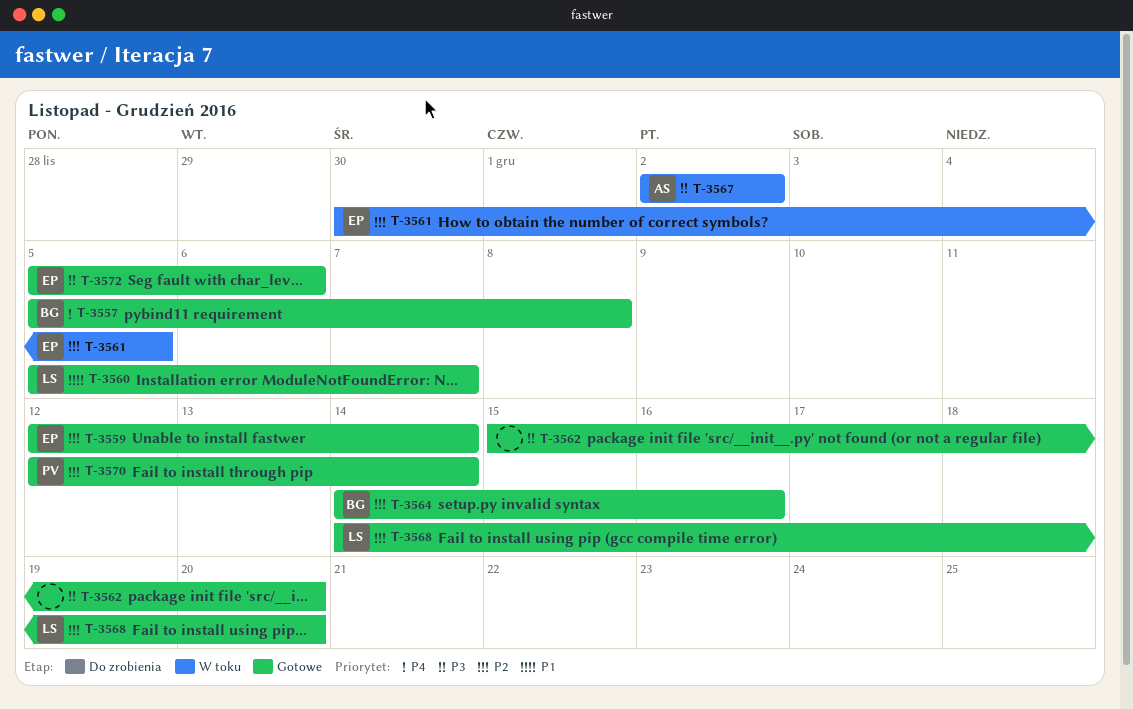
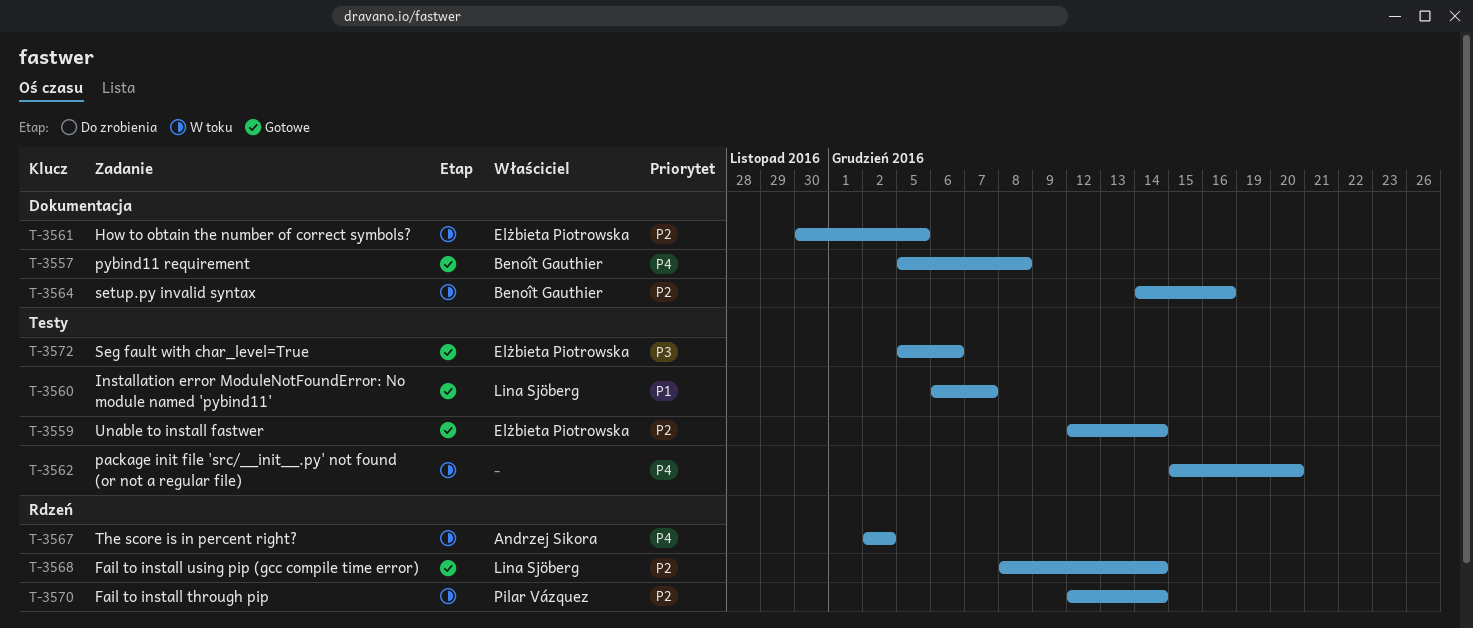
T-3560, start: Dec 5 -> Dec 6
T-3562, status: Gotowe -> W toku
T-3562, priority: P3 -> P4
T-3564, status: Gotowe -> W toku
T-3567, priority: P3 -> P4
T-3568, start: Dec 14 -> Dec 8
T-3568, due: Dec 20 -> Dec 14
T-3570, status: Gotowe -> W toku

